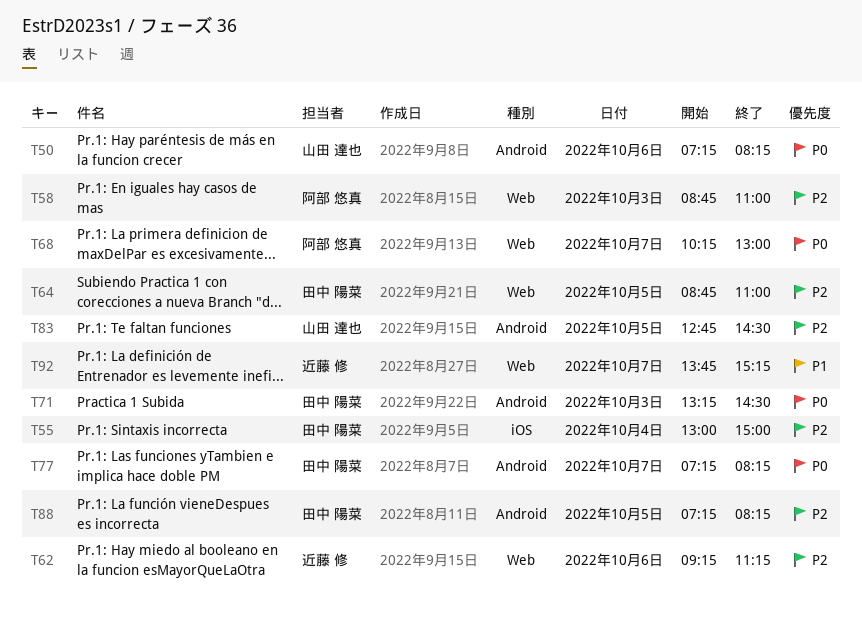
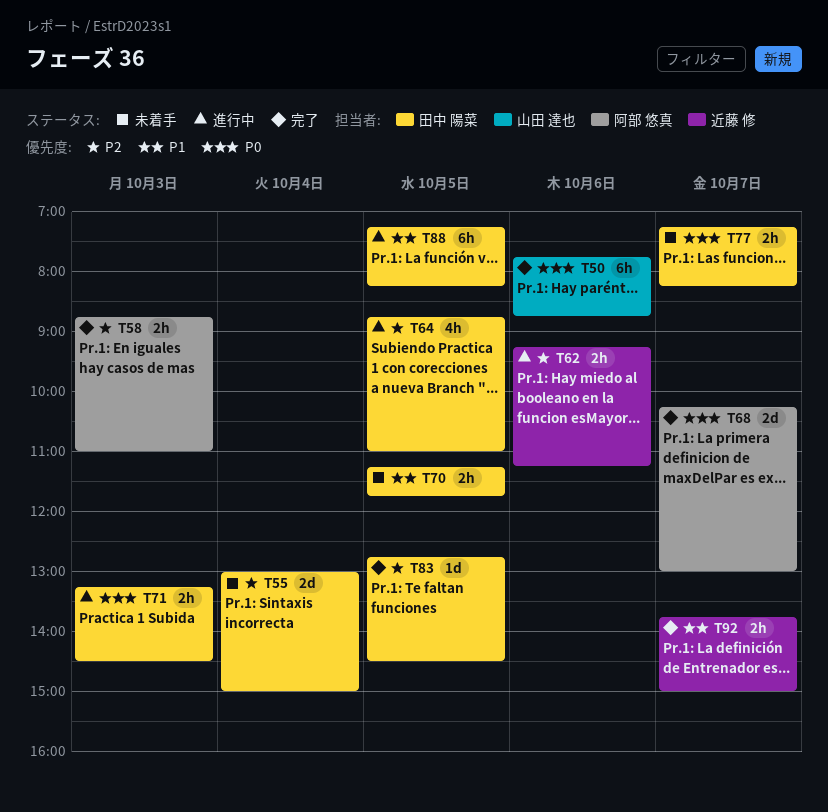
T50, begins: 07:15 -> 07:45
T50, ends: 08:15 -> 08:45
T70: none -> present
T83, owner: 山田 達也 -> 田中 陽菜
T88, priority: P2 -> P1
T92, ends: 15:15 -> 15:00

